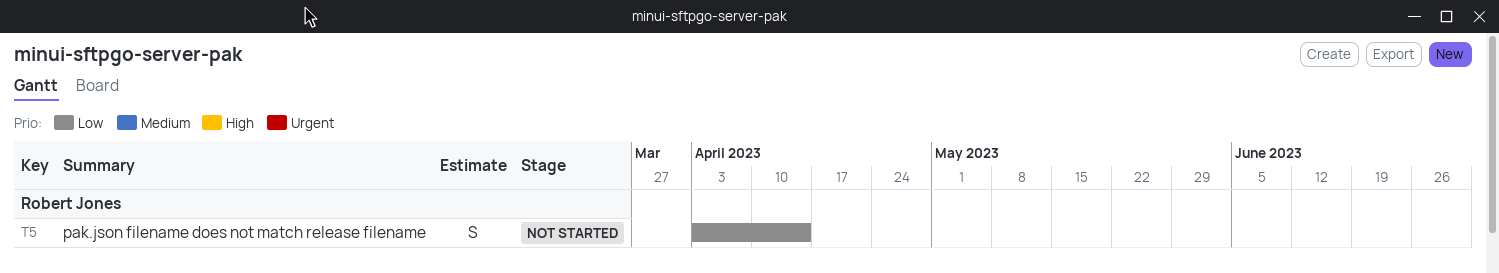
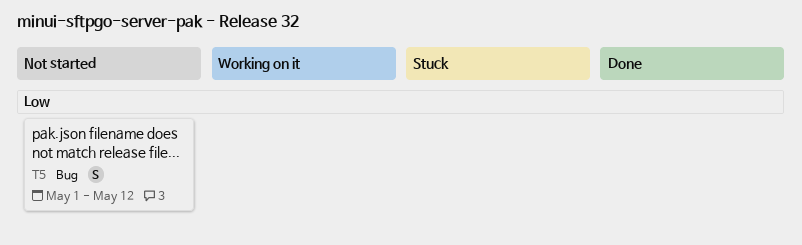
T5, start: Apr 3 -> May 1
T5, due: Apr 14 -> May 12

